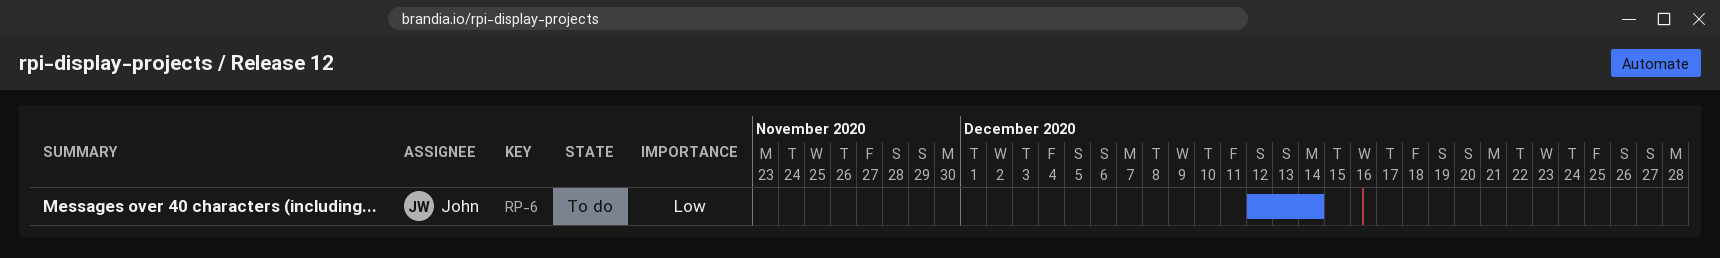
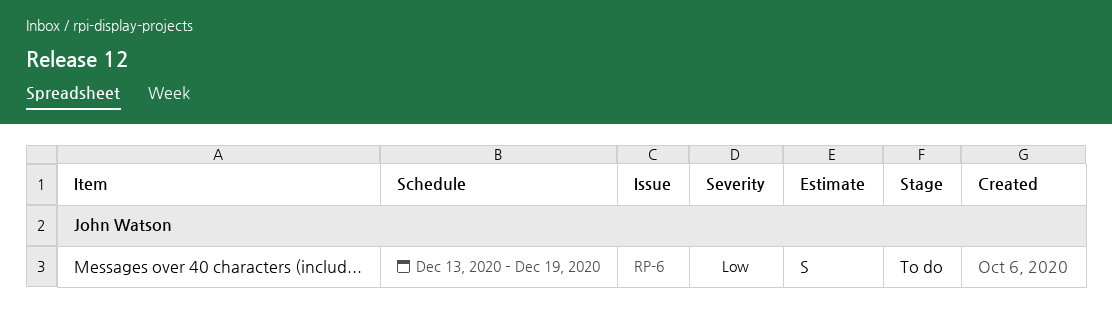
RP-6, start: Dec 12 -> Dec 13
RP-6, due: Dec 14 -> Dec 19

